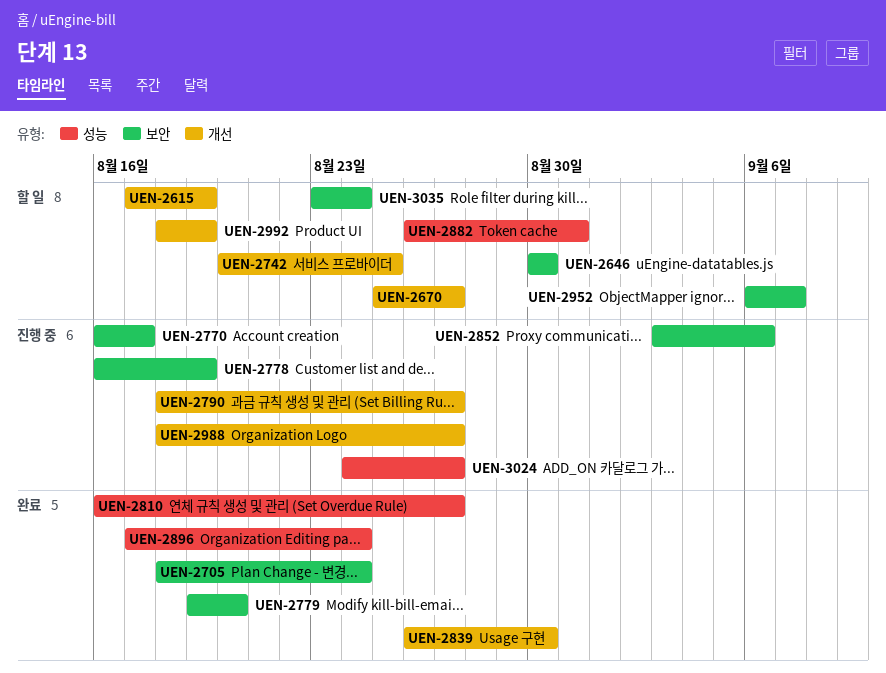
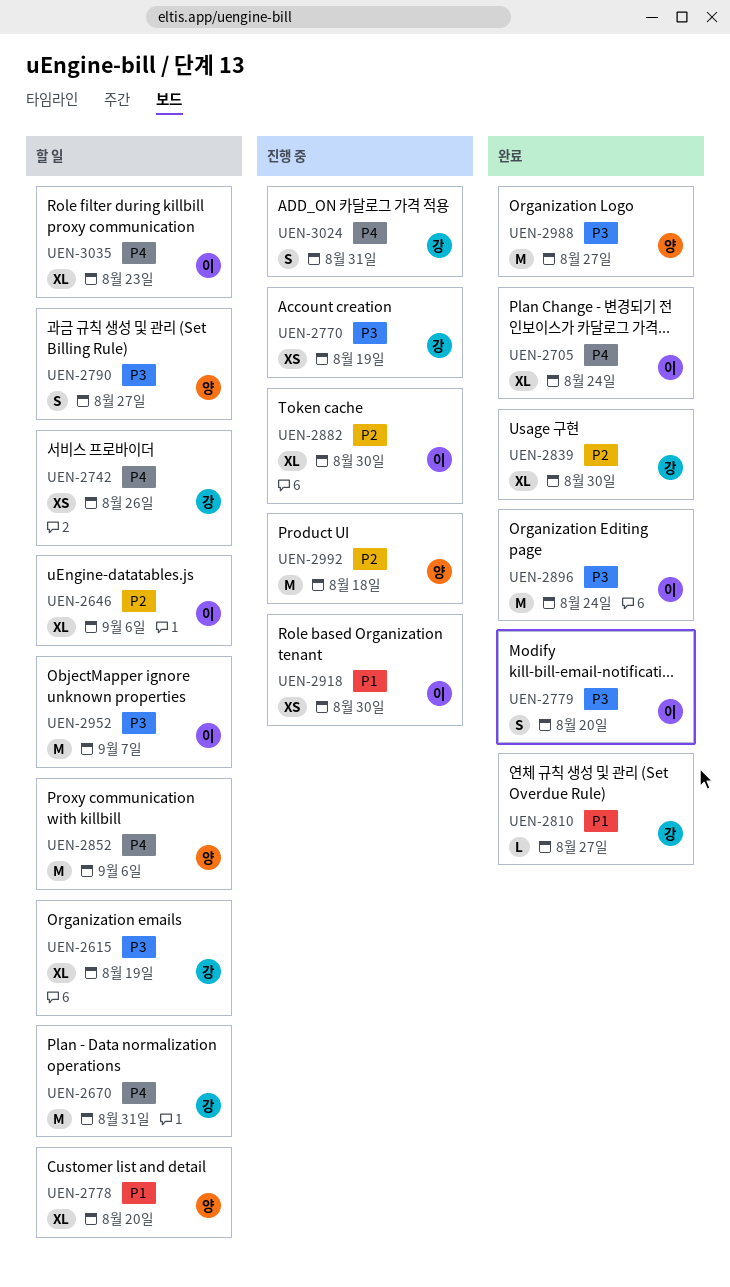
UEN-2646, due: Aug 30 -> Sep 6
UEN-2670, due: Aug 27 -> Aug 31
UEN-2742, due: Aug 25 -> Aug 26
UEN-2770, due: Aug 17 -> Aug 19
UEN-2778, status: 진행 중 -> 할 일
UEN-2778, due: Aug 19 -> Aug 20
UEN-2790, status: 진행 중 -> 할 일
UEN-2852, status: 진행 중 -> 할 일
UEN-2882, status: 할 일 -> 진행 중
UEN-2882, due: Aug 31 -> Aug 30
UEN-2918: none -> present
UEN-2988, status: 진행 중 -> 완료
UEN-2992, status: 할 일 -> 진행 중
UEN-2992, due: Aug 19 -> Aug 18
UEN-3024, due: Aug 27 -> Aug 31
UEN-3035, due: Aug 24 -> Aug 23

